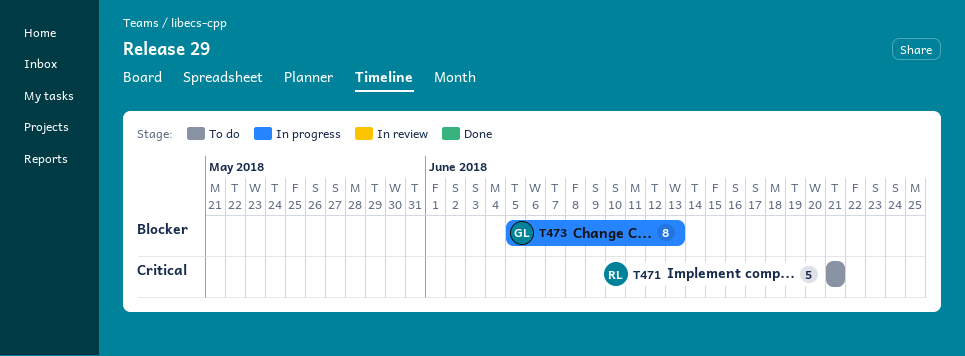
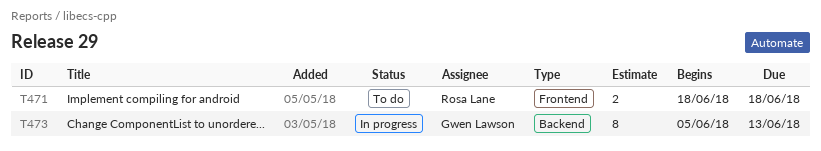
T471, estimate: 5 -> 2
T471, start: Jun 21 -> Jun 18
T471, due: Jun 21 -> Jun 18

